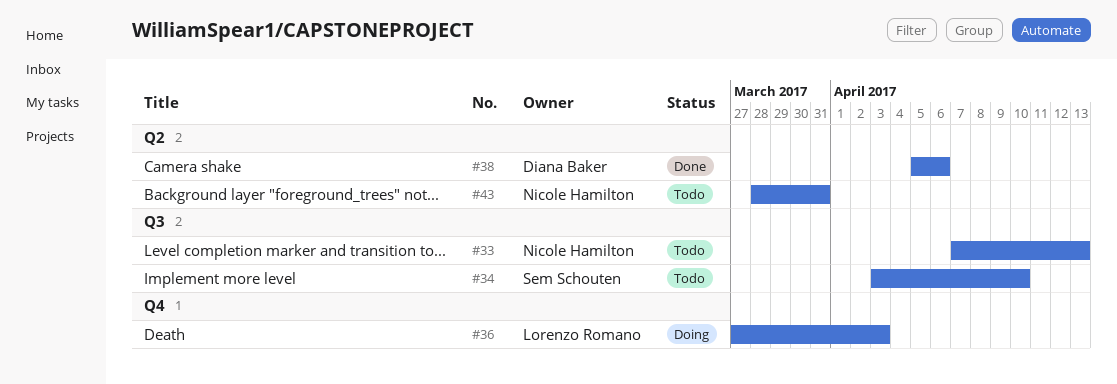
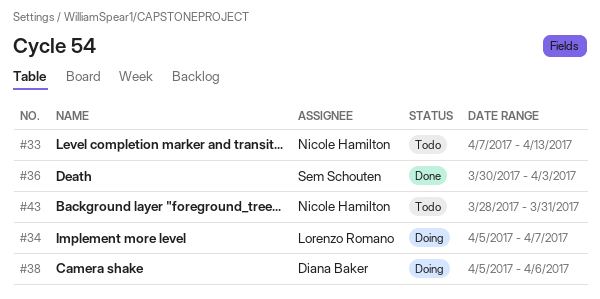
#34, status: Todo -> Doing
#34, owner: Sem Schouten -> Lorenzo Romano
#34, start: Apr 3 -> Apr 5
#34, due: Apr 10 -> Apr 7
#36, status: Doing -> Done
#36, owner: Lorenzo Romano -> Sem Schouten
#36, start: Mar 27 -> Mar 30
#38, status: Done -> Doing

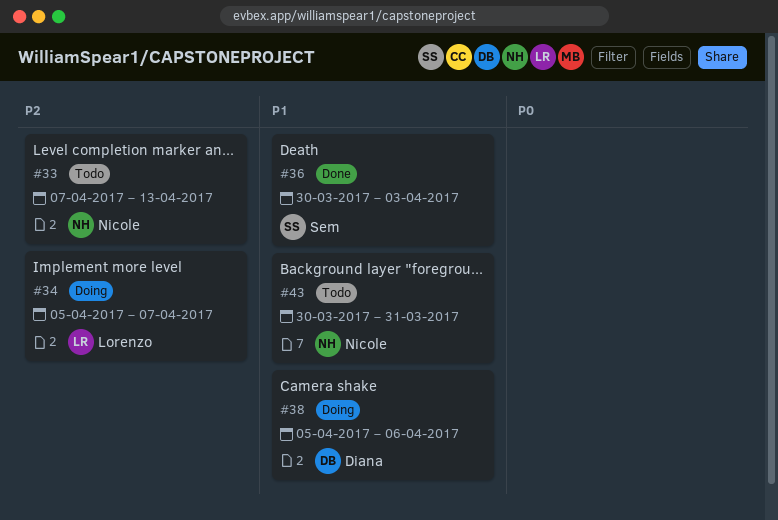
#43, start: Mar 28 -> Mar 30

